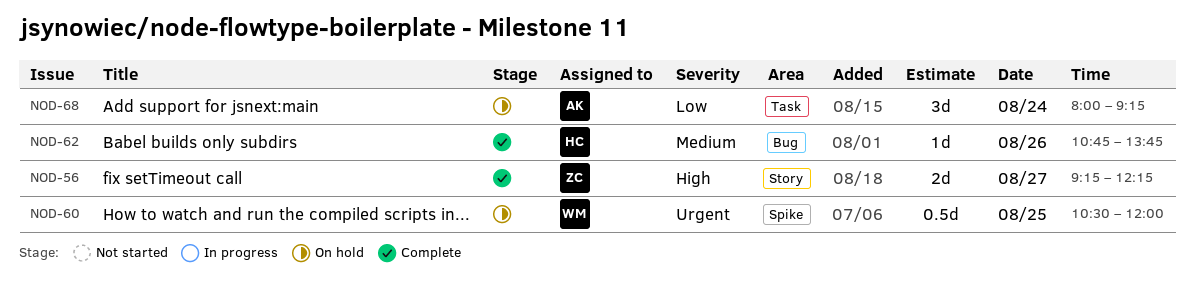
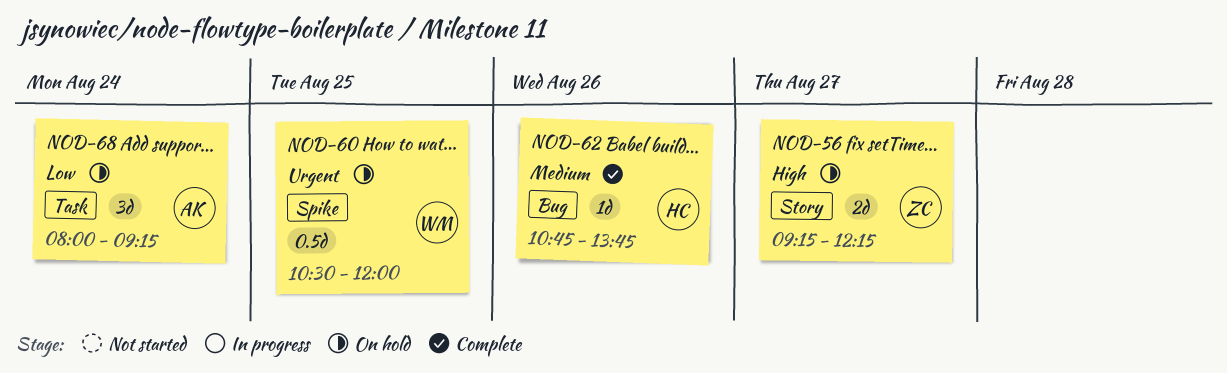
NOD-56, status: Complete -> On hold

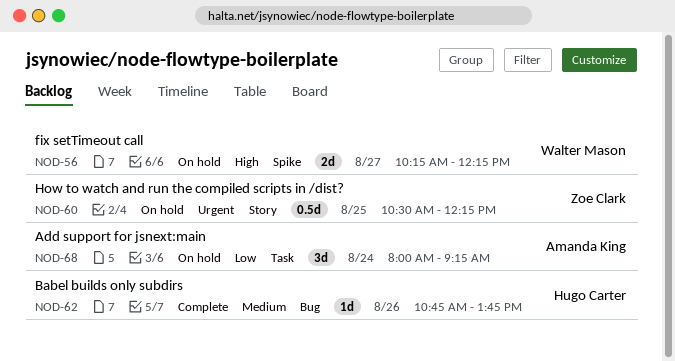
NOD-56, owner: Zoe Clark -> Walter Mason
NOD-56, label: Story -> Spike
NOD-56, begins: 09:15 -> 10:15
NOD-60, owner: Walter Mason -> Zoe Clark
NOD-60, label: Spike -> Story
NOD-60, ends: 12:00 -> 12:15

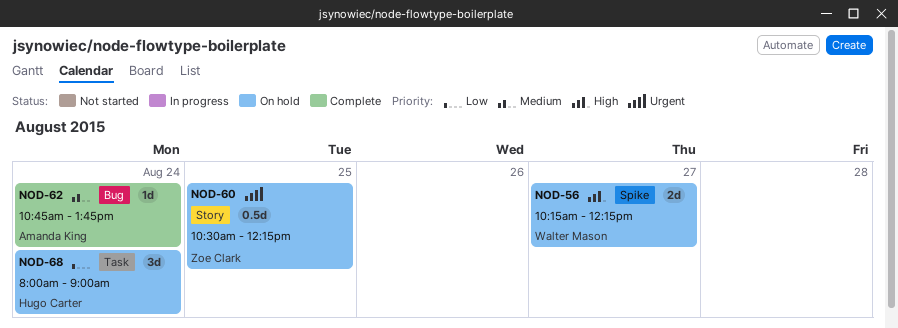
NOD-62, owner: Hugo Carter -> Amanda King
NOD-62, day: Aug 26 -> Aug 24
NOD-68, owner: Amanda King -> Hugo Carter
NOD-68, ends: 09:15 -> 09:00

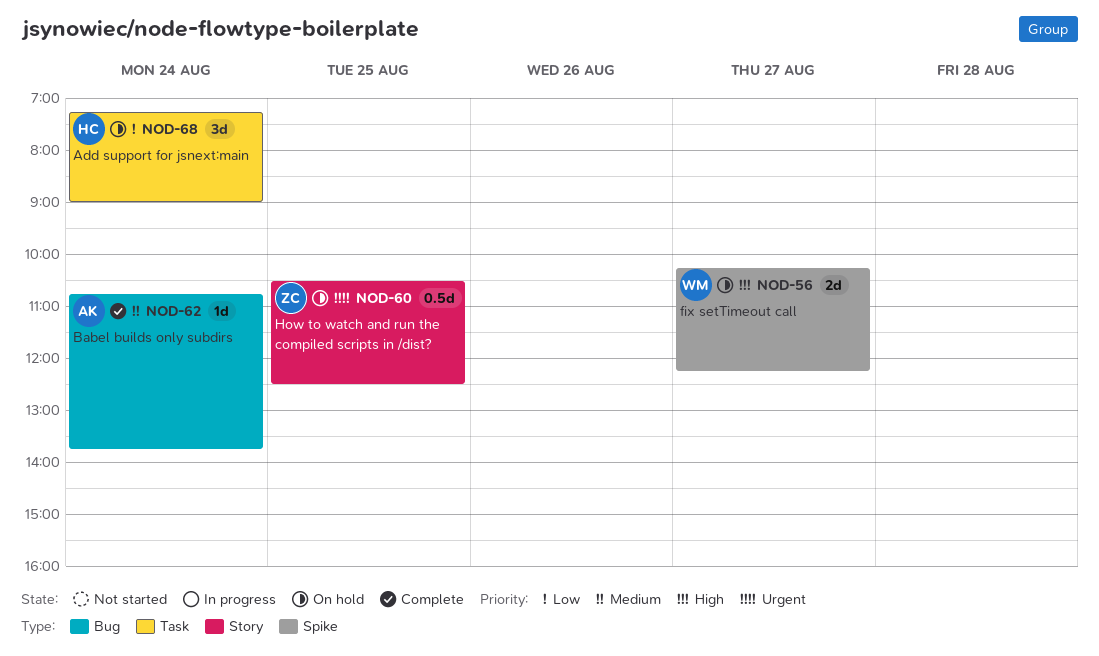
NOD-60, ends: 12:15 -> 12:30
NOD-68, begins: 08:00 -> 07:15

